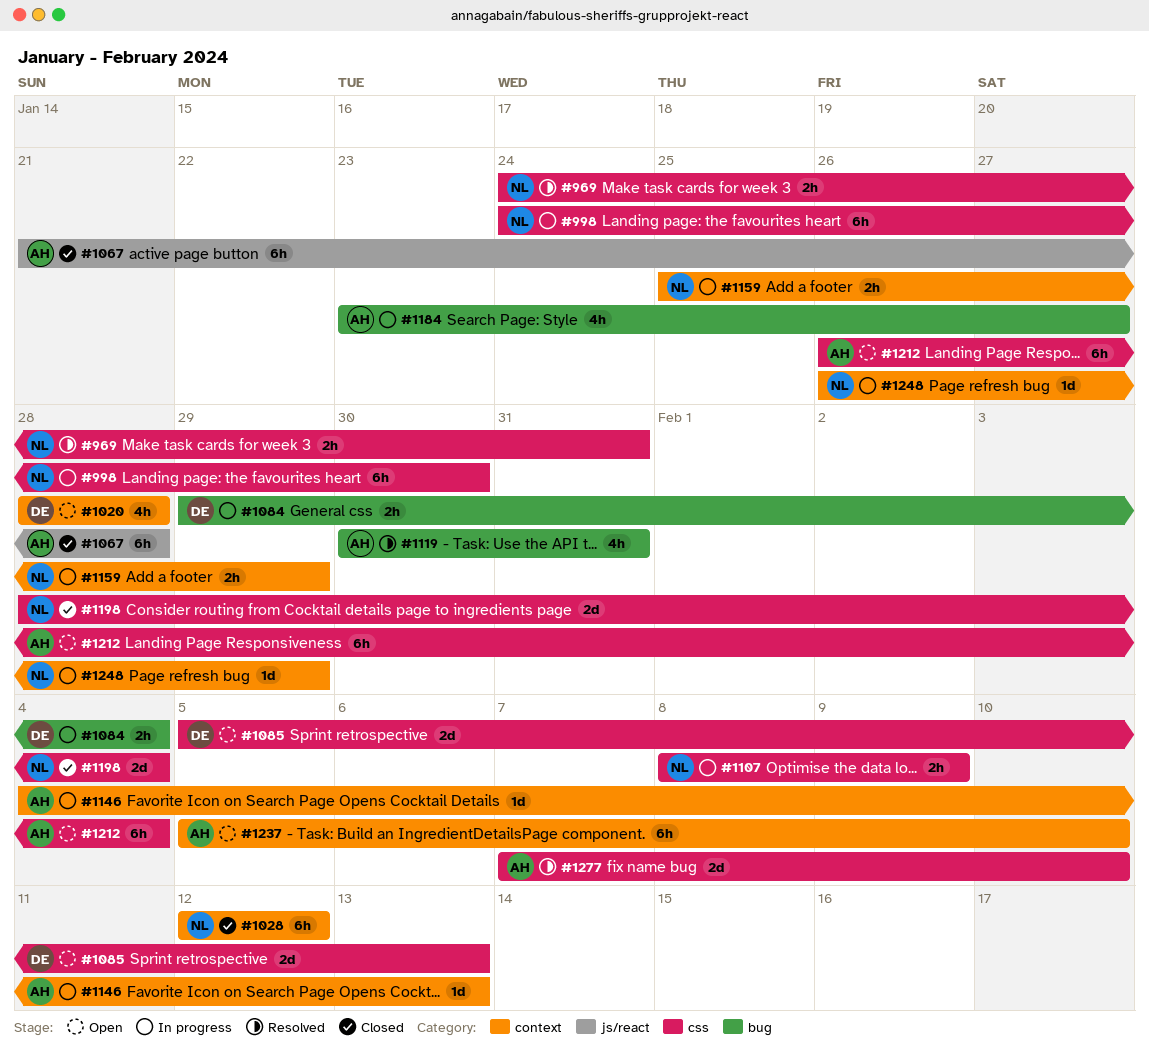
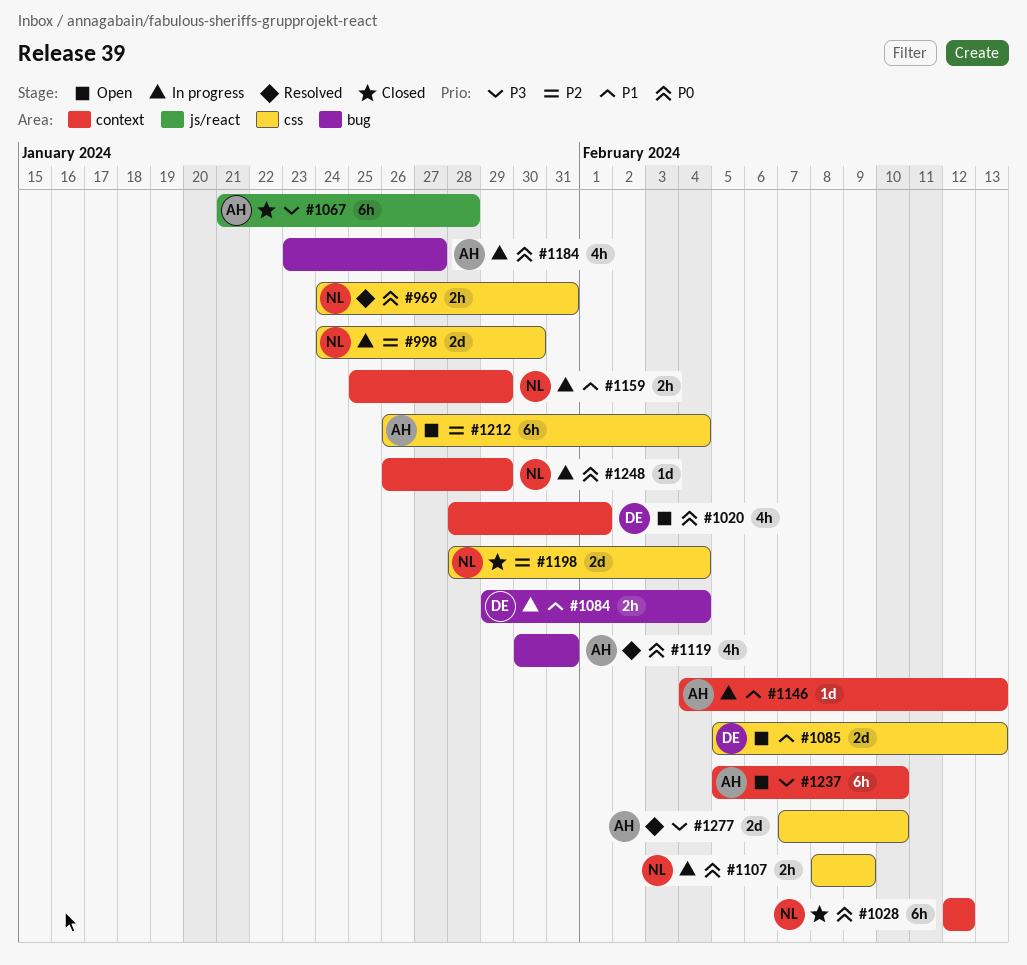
#998, estimate: 6h -> 2d
#1020, due: Jan 28 -> Feb 1

